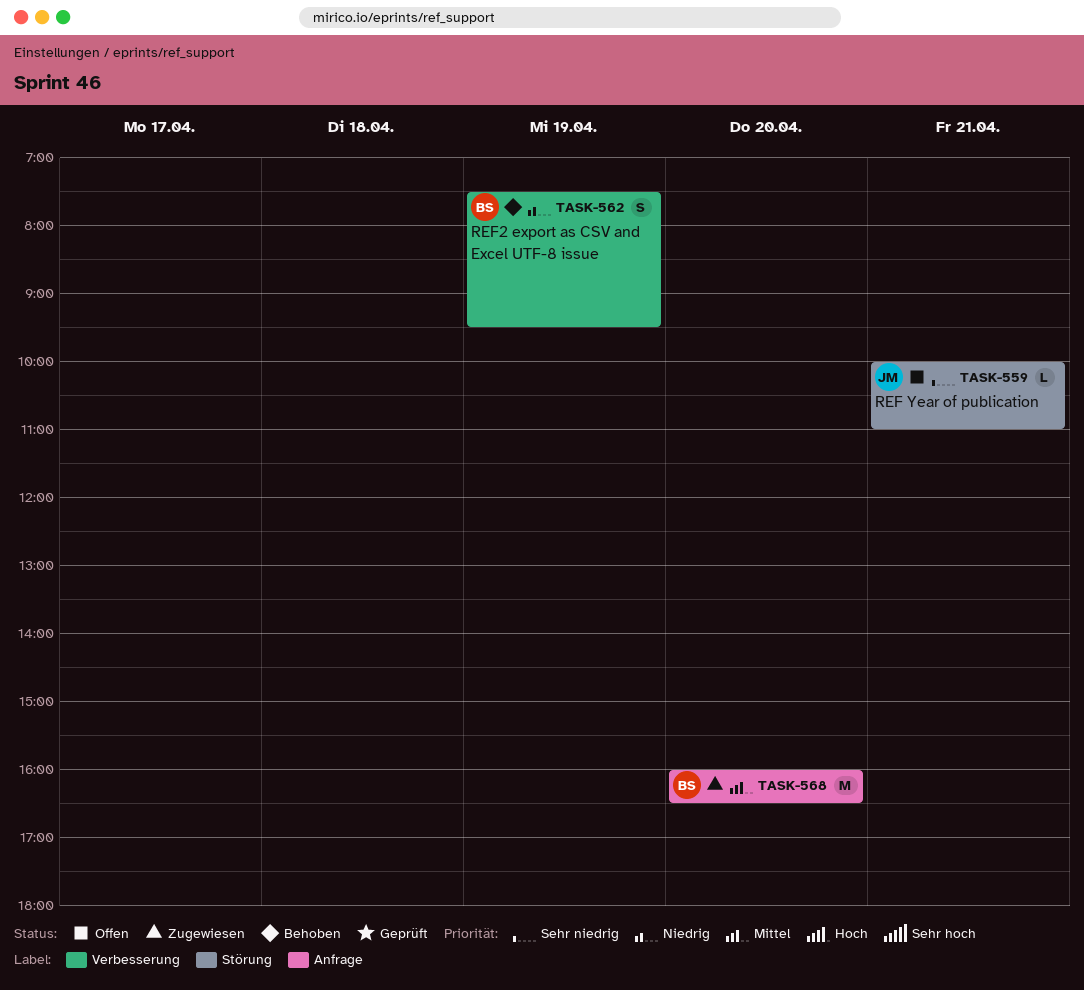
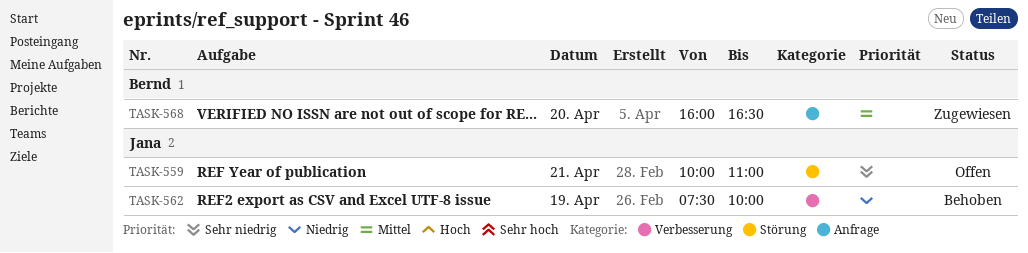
TASK-562, owner: Bernd -> Jana
TASK-562, ends: 09:30 -> 10:00

